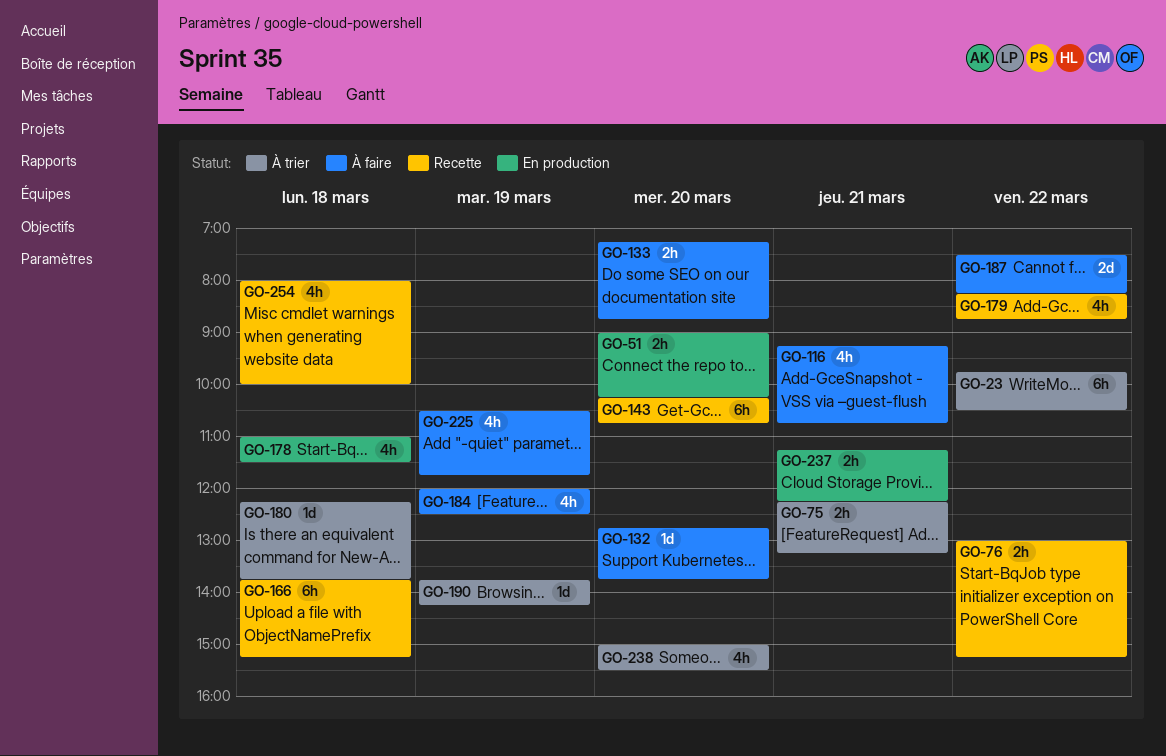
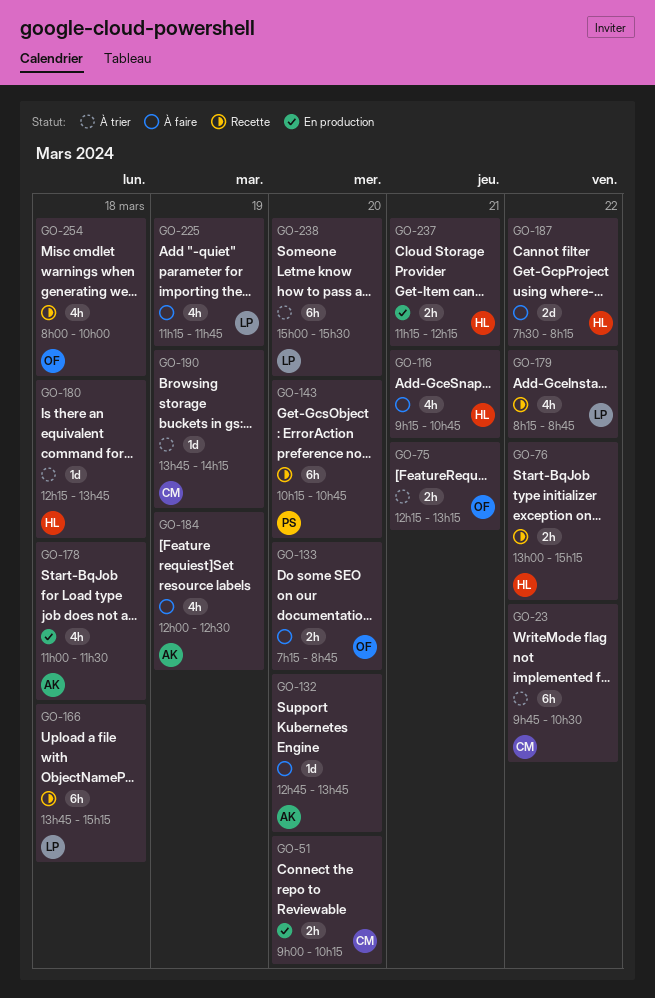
GO-225, begins: 10:30 -> 11:15
GO-238, estimate: 4h -> 6h

